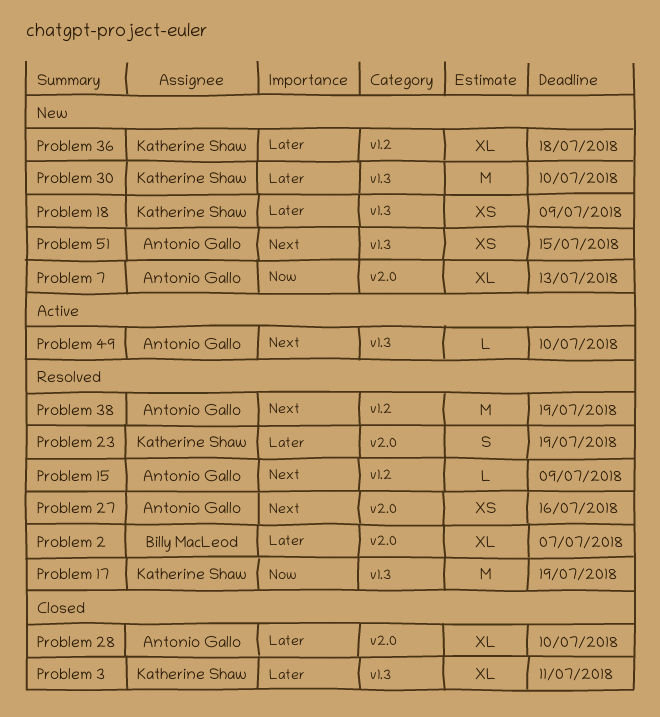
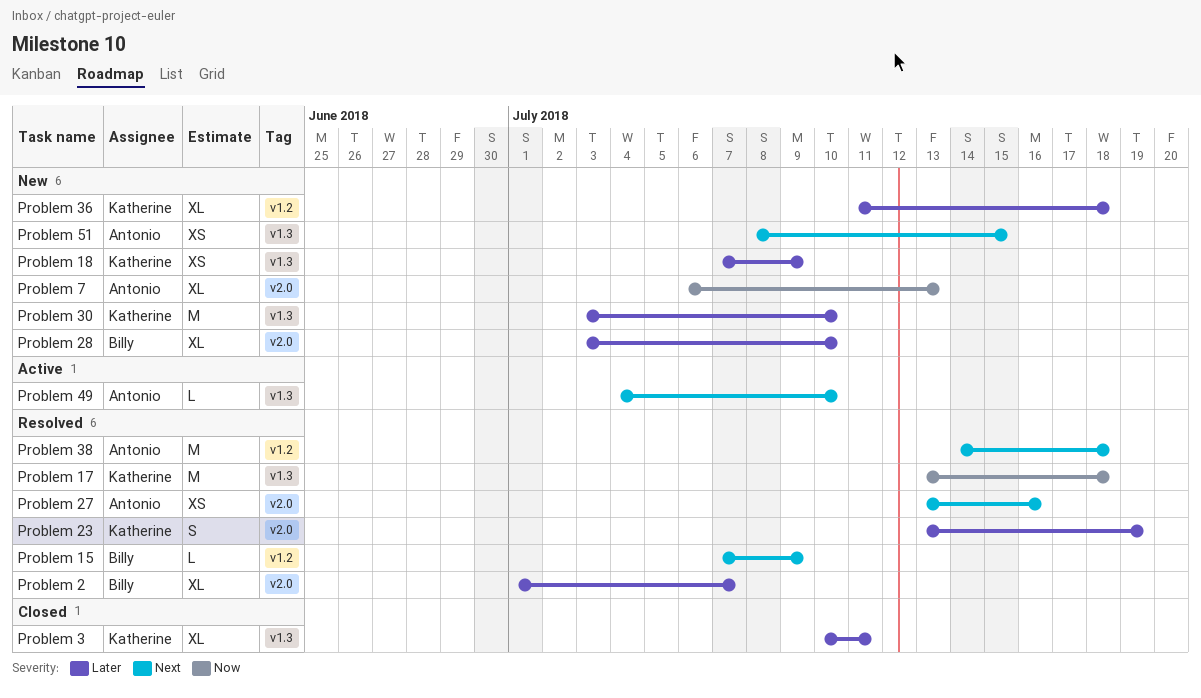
Problem 15, owner: Antonio Gallo -> Billy MacLeod
Problem 17, due: Jul 19 -> Jul 18
Problem 28, status: Closed -> New
Problem 28, owner: Antonio Gallo -> Billy MacLeod
Problem 38, due: Jul 19 -> Jul 18

